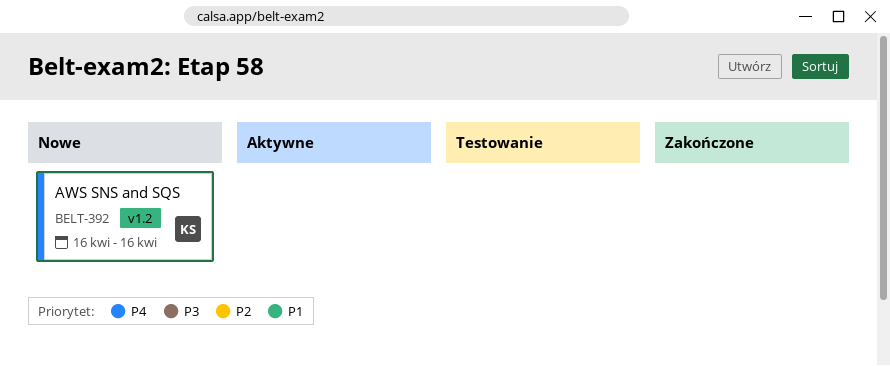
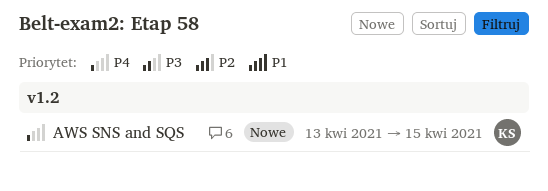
AWS SNS and SQS, start: Apr 16 -> Apr 13
AWS SNS and SQS, due: Apr 16 -> Apr 15

